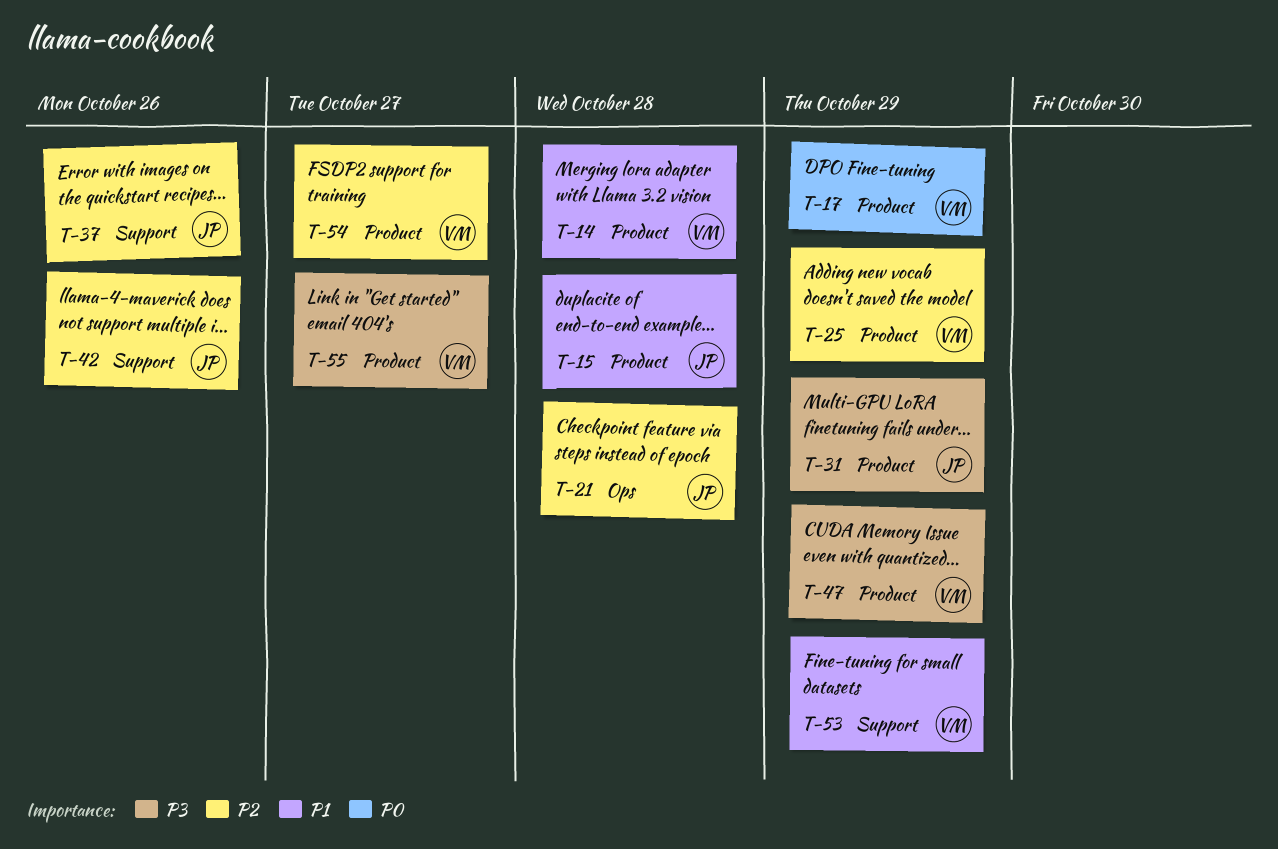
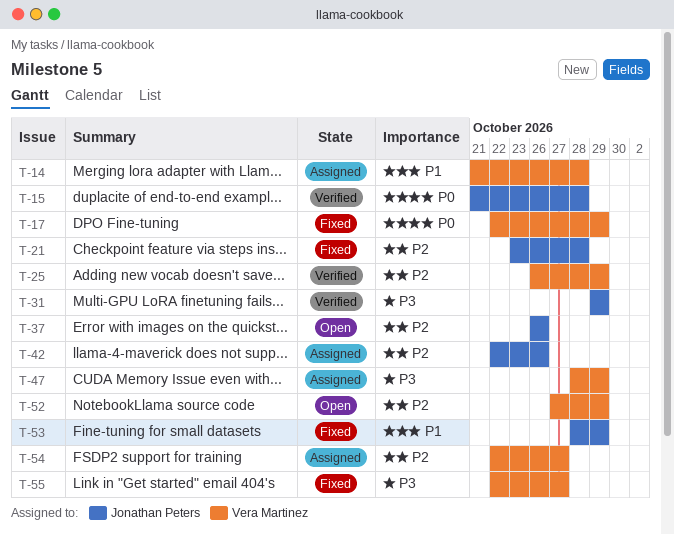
T-15, priority: P1 -> P0
T-52: none -> present
T-53, owner: Vera Martinez -> Jonathan Peters

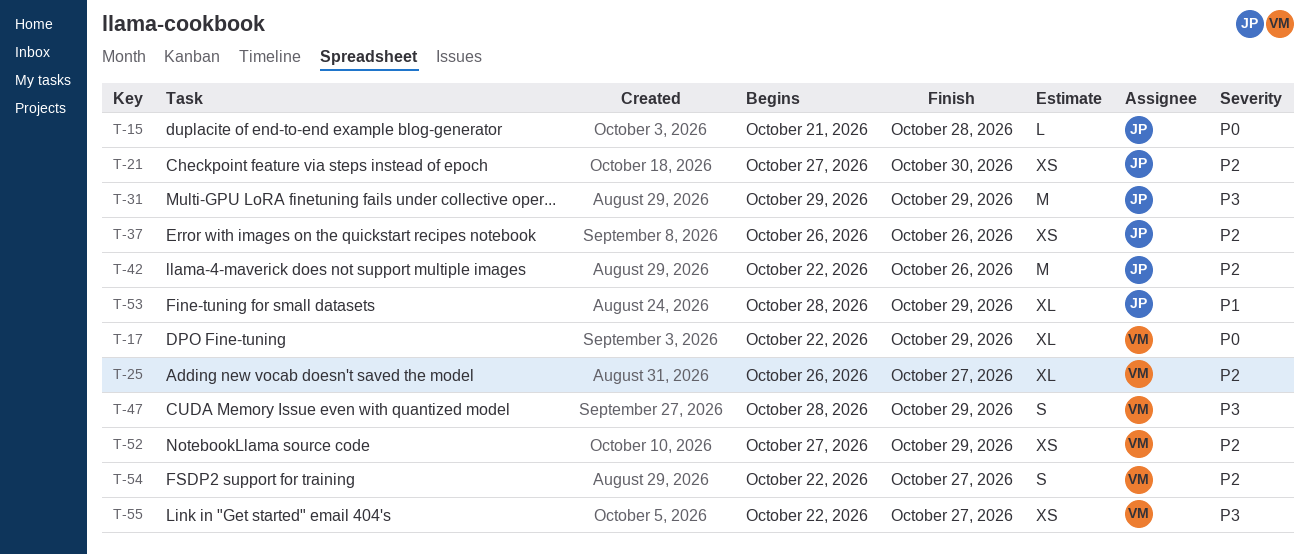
T-14: present -> none
T-21, start: Oct 23 -> Oct 27
T-21, due: Oct 28 -> Oct 30
T-25, due: Oct 29 -> Oct 27

